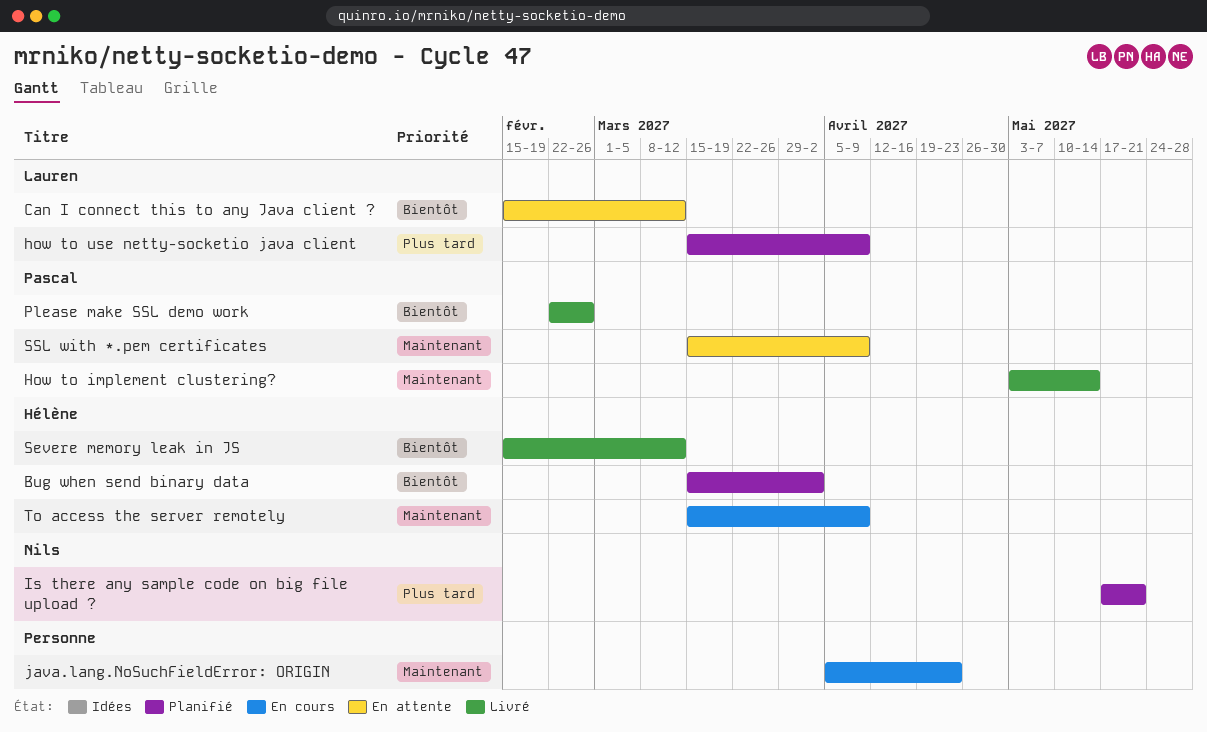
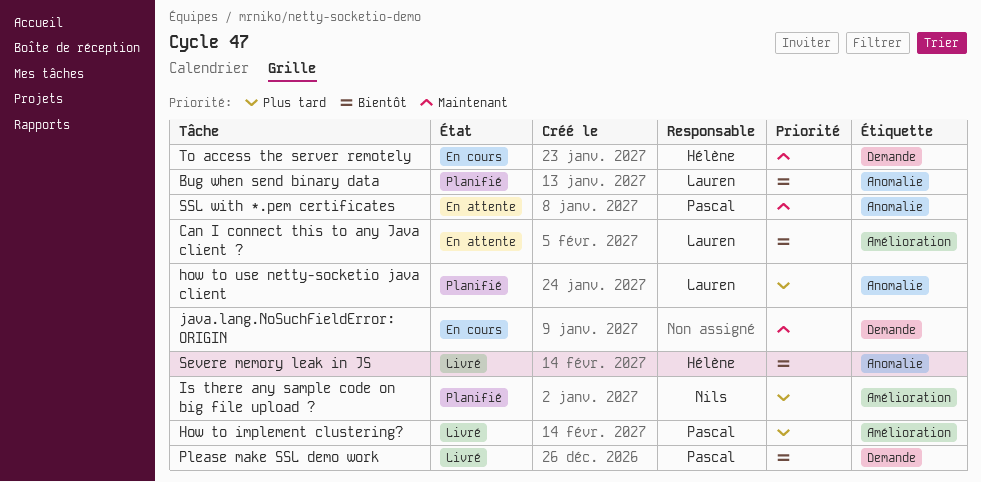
Bug when send binary data, owner: Hélène -> Lauren
How to implement clustering?, priority: Maintenant -> Plus tard

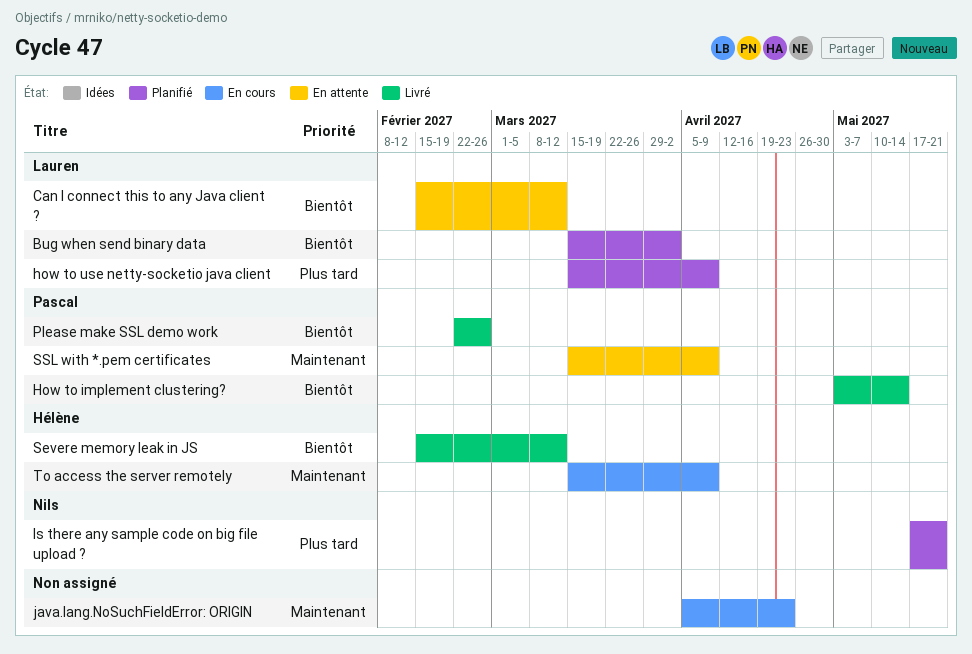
How to implement clustering?, priority: Plus tard -> Bientôt

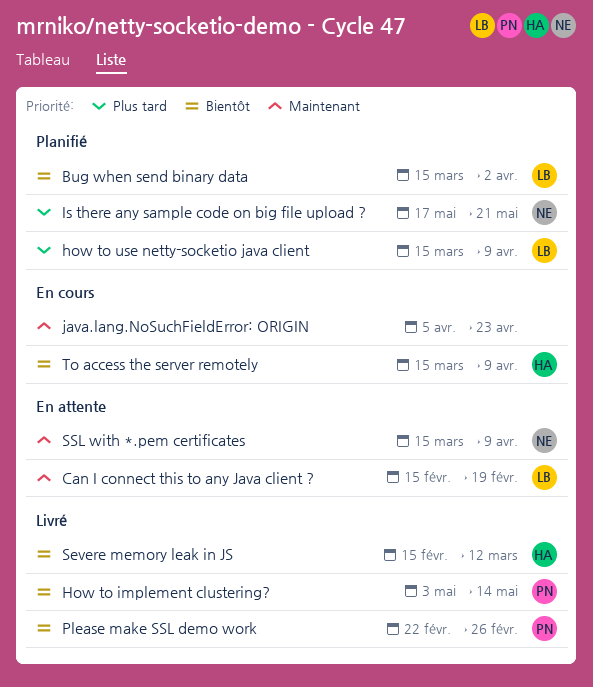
Can I connect this to any Java client ?, priority: Bientôt -> Maintenant
Can I connect this to any Java client ?, due: Mar 12 -> Feb 19
SSL with *.pem certificates, owner: Pascal -> Nils
To access the server remotely, priority: Maintenant -> Bientôt

